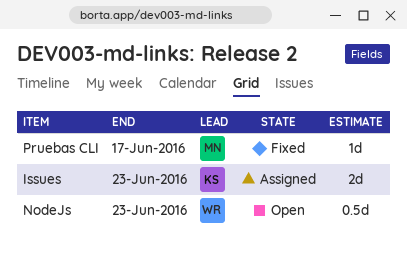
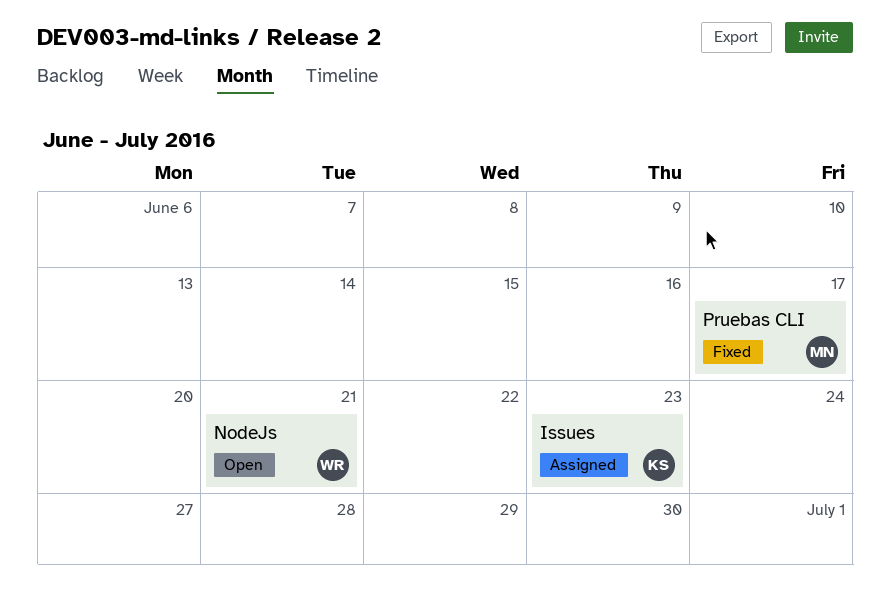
NodeJs, due: Jun 23 -> Jun 21

